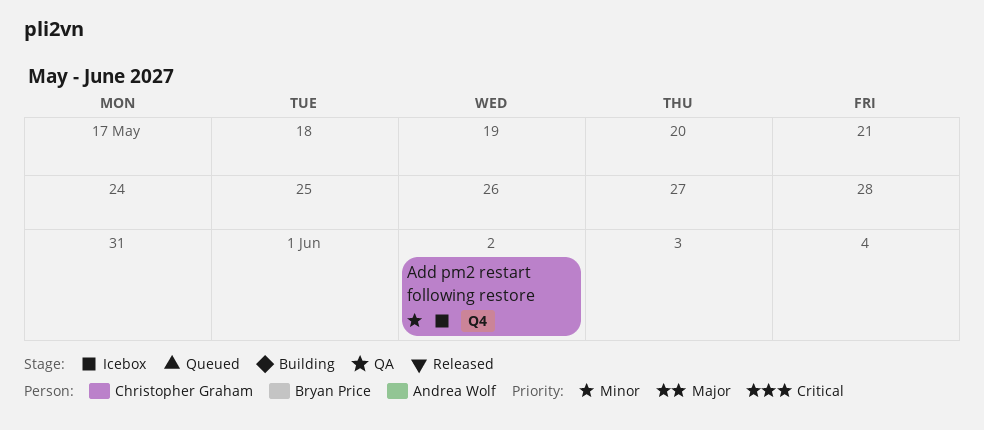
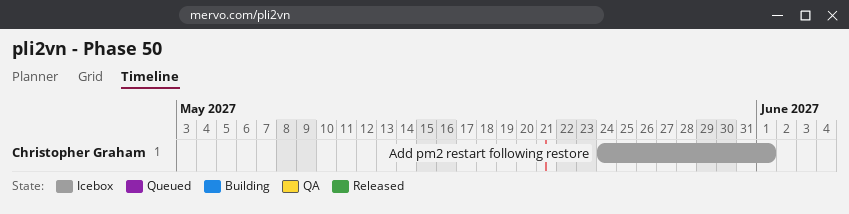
Add pm2 restart following restore, due: Jun 2 -> Jun 1

